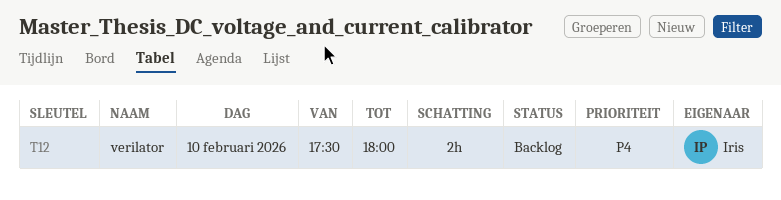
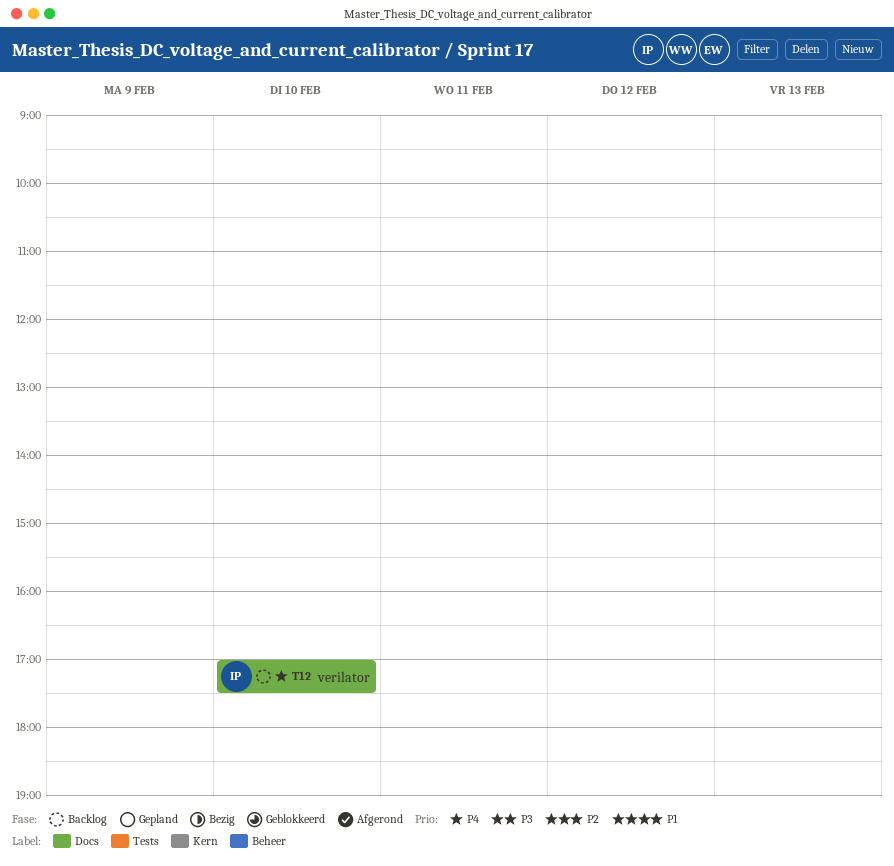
T12, begins: 17:30 -> 17:00
T12, ends: 18:00 -> 17:30

